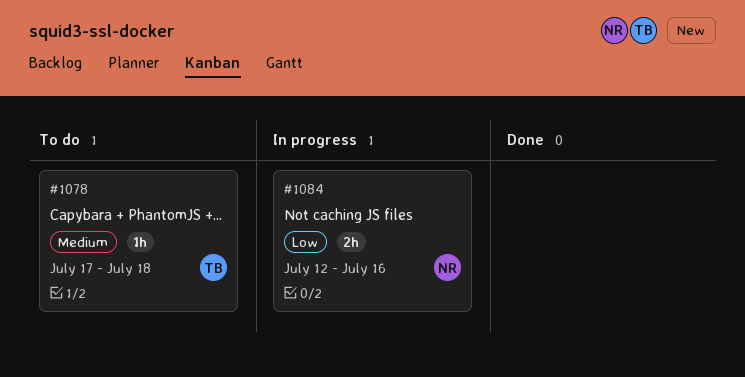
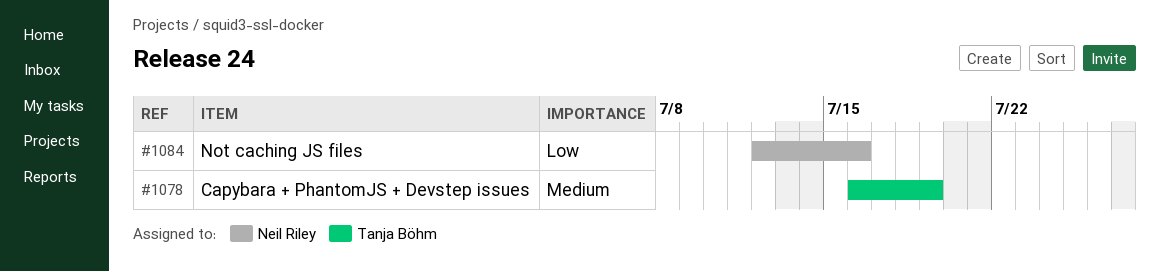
#1078, start: Jul 17 -> Jul 16
#1078, due: Jul 18 -> Jul 19

